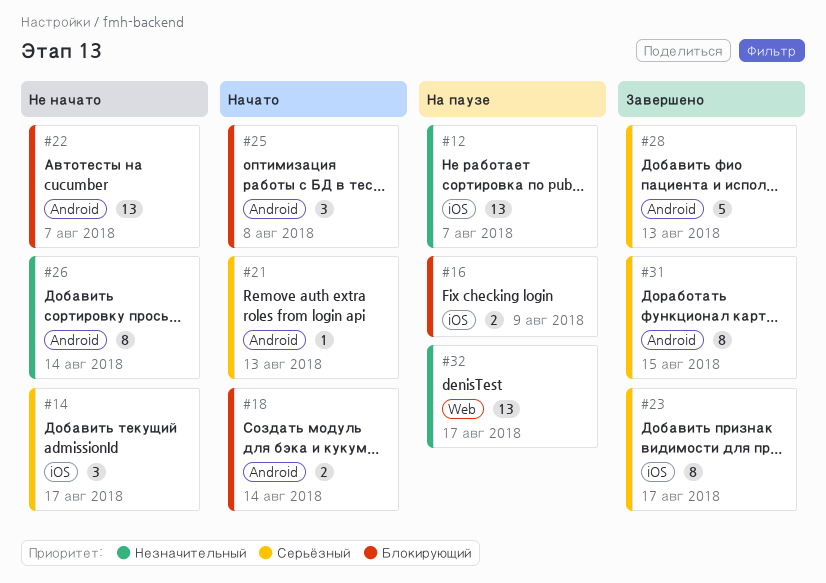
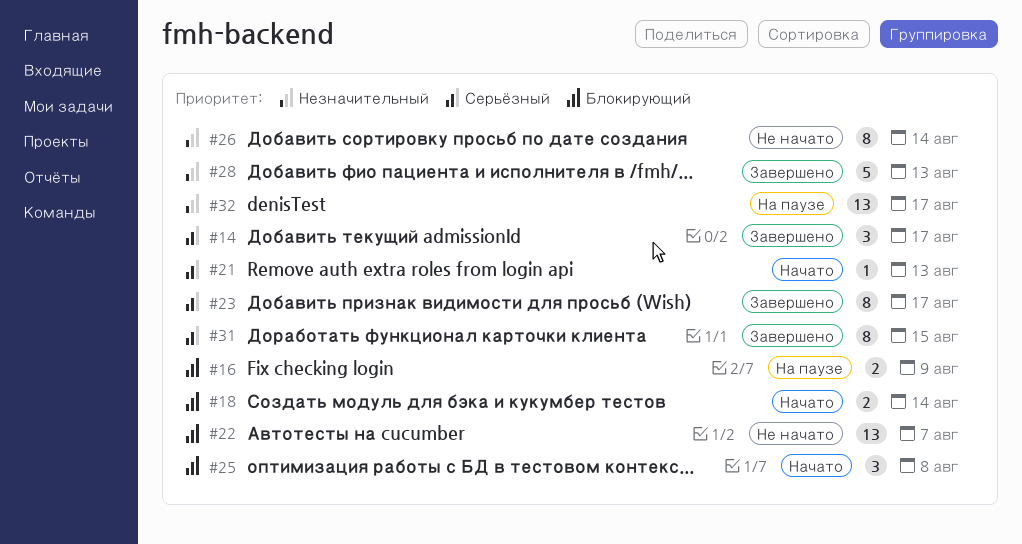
#12: present -> none
#14, status: Не начато -> Завершено
#28, priority: Серьёзный -> Незначительный

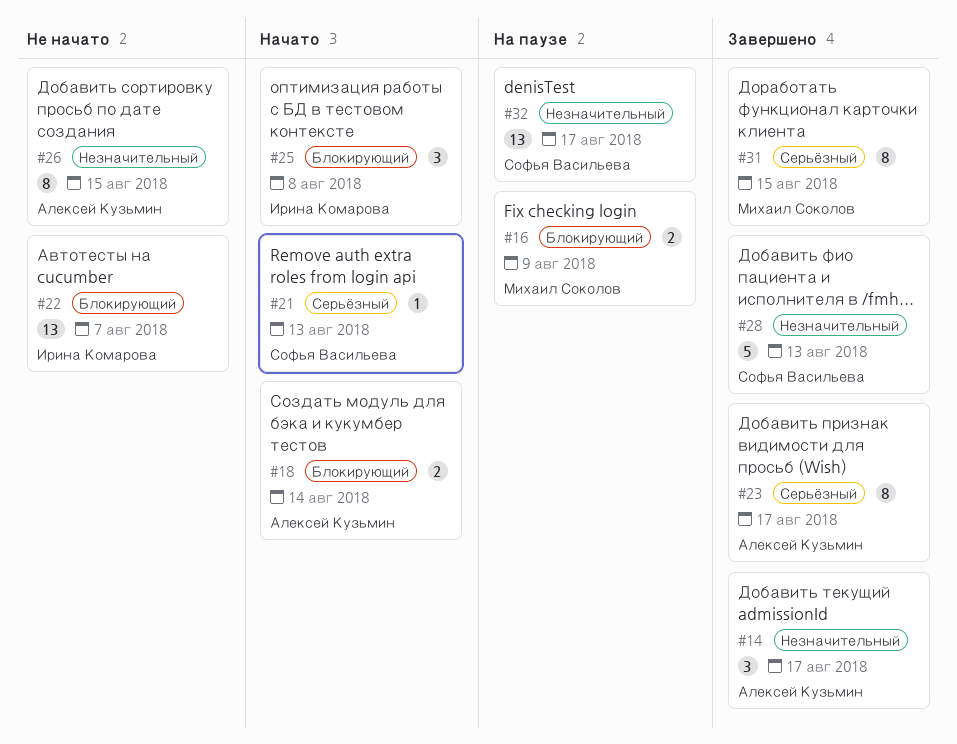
#14, priority: Серьёзный -> Незначительный
#26, due: Aug 14 -> Aug 15

